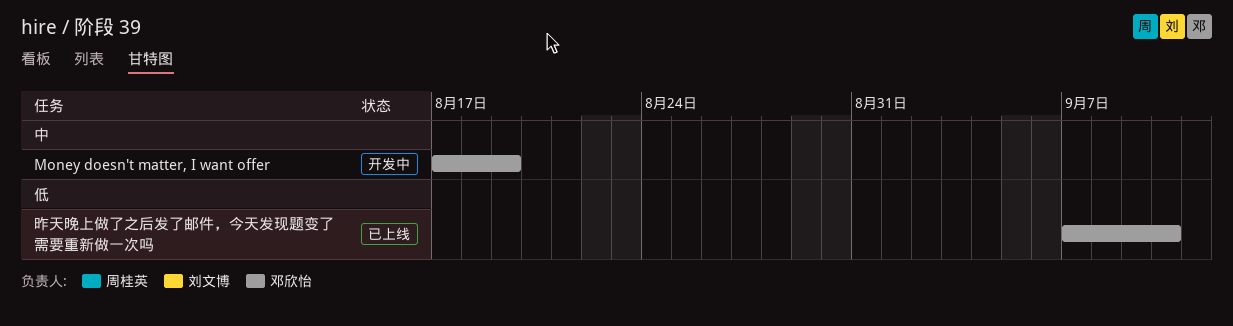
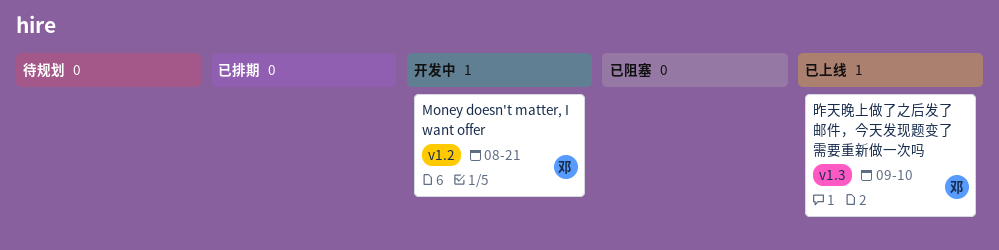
Money doesn't matter, I want offer, due: Aug 19 -> Aug 21

